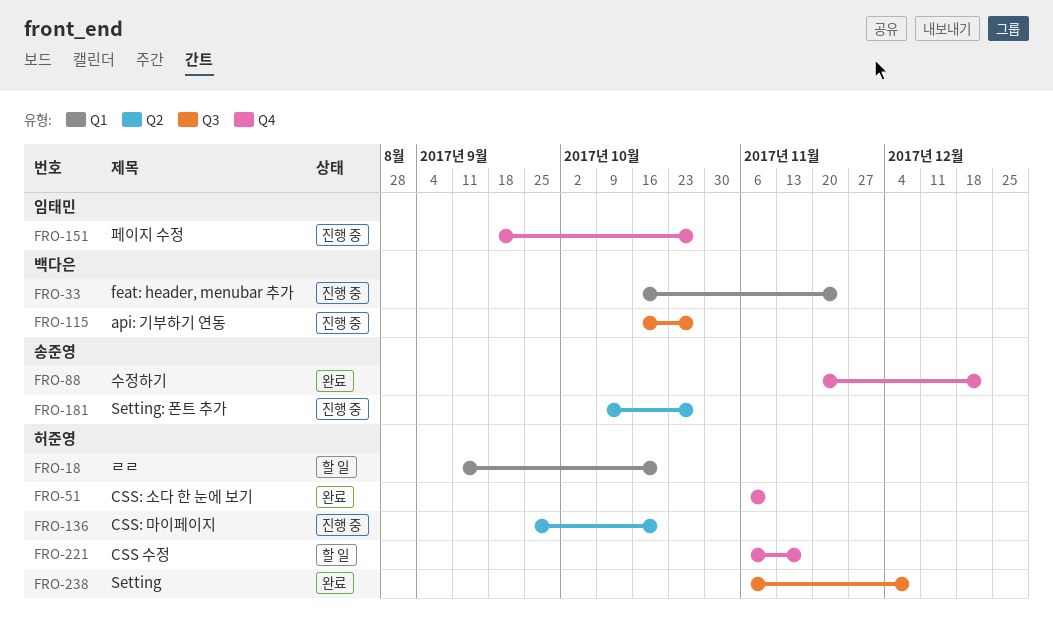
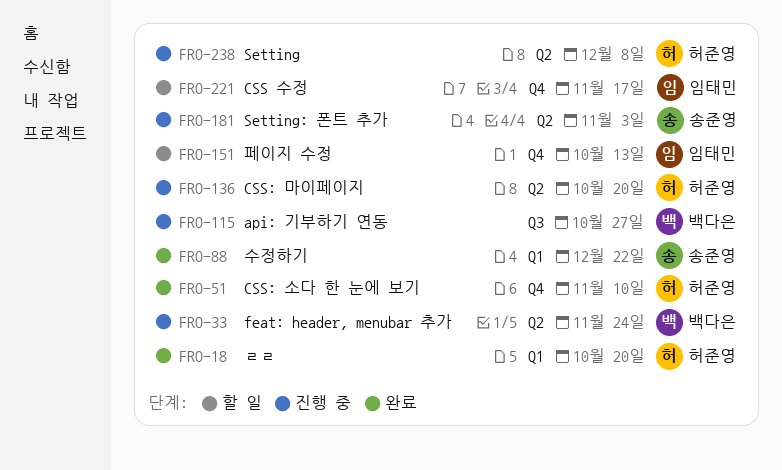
FRO-18, status: 할 일 -> 완료
FRO-33, label: Q1 -> Q2
FRO-88, label: Q4 -> Q1
FRO-151, status: 진행 중 -> 할 일
FRO-151, due: Oct 27 -> Oct 13
FRO-181, due: Oct 27 -> Nov 3
FRO-221, owner: 허준영 -> 임태민
FRO-238, status: 완료 -> 진행 중
FRO-238, label: Q3 -> Q2

